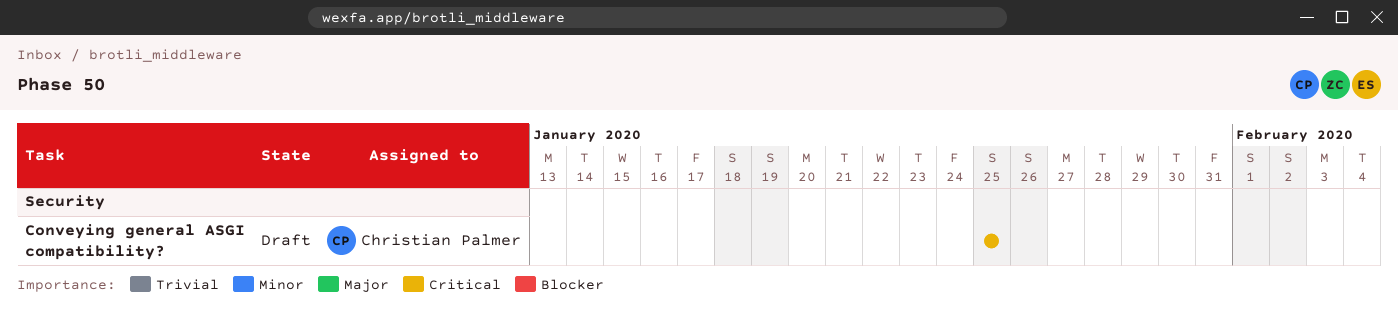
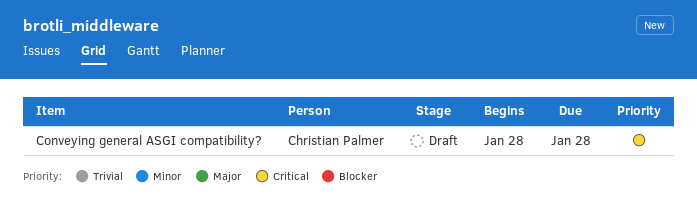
Conveying general ASGI compatibility?, start: Jan 25 -> Jan 28
Conveying general ASGI compatibility?, due: Jan 25 -> Jan 28

